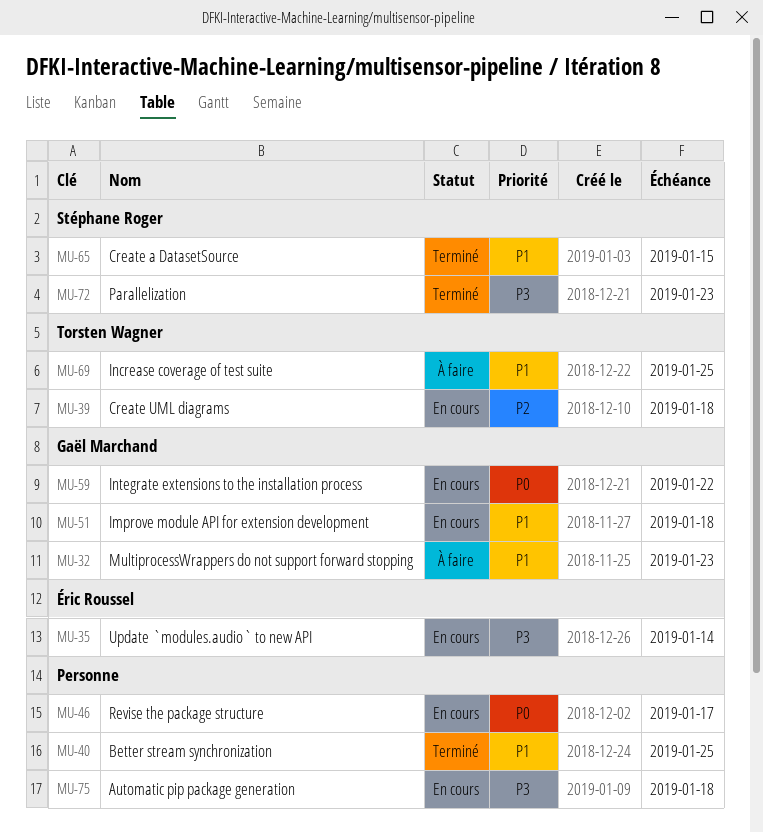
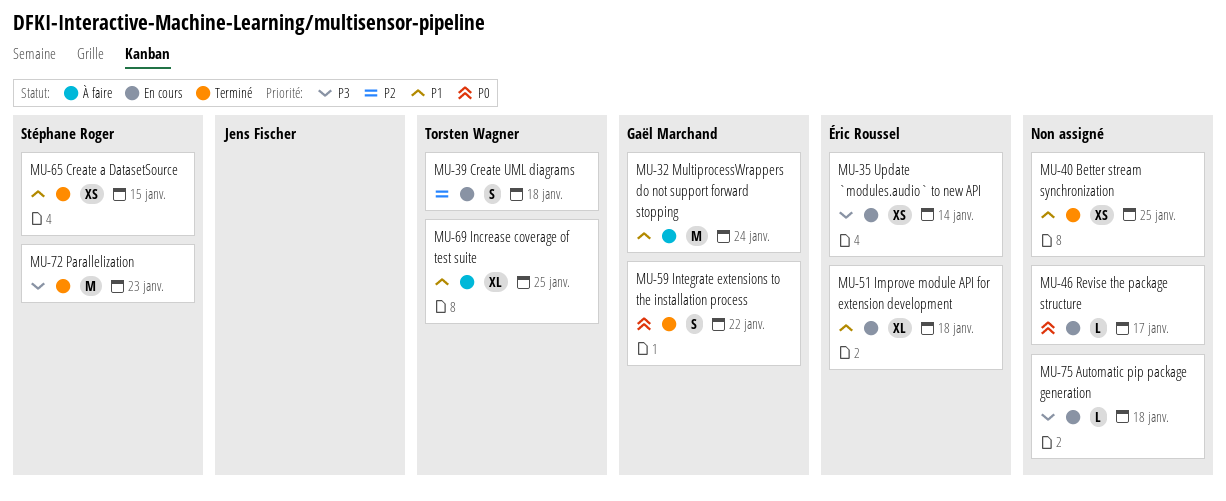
MU-32, due: Jan 23 -> Jan 24
MU-51, owner: Gaël Marchand -> Éric Roussel
MU-59, status: En cours -> Terminé

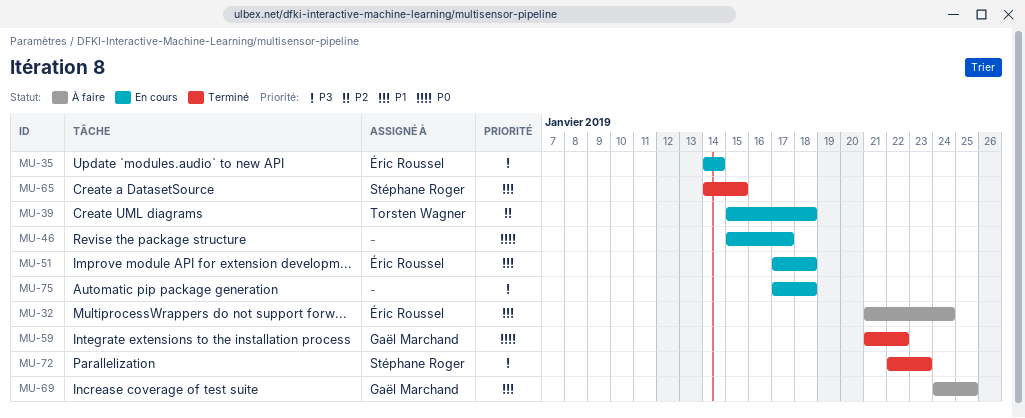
MU-32, owner: Gaël Marchand -> Éric Roussel
MU-40: present -> none
MU-69, owner: Torsten Wagner -> Gaël Marchand

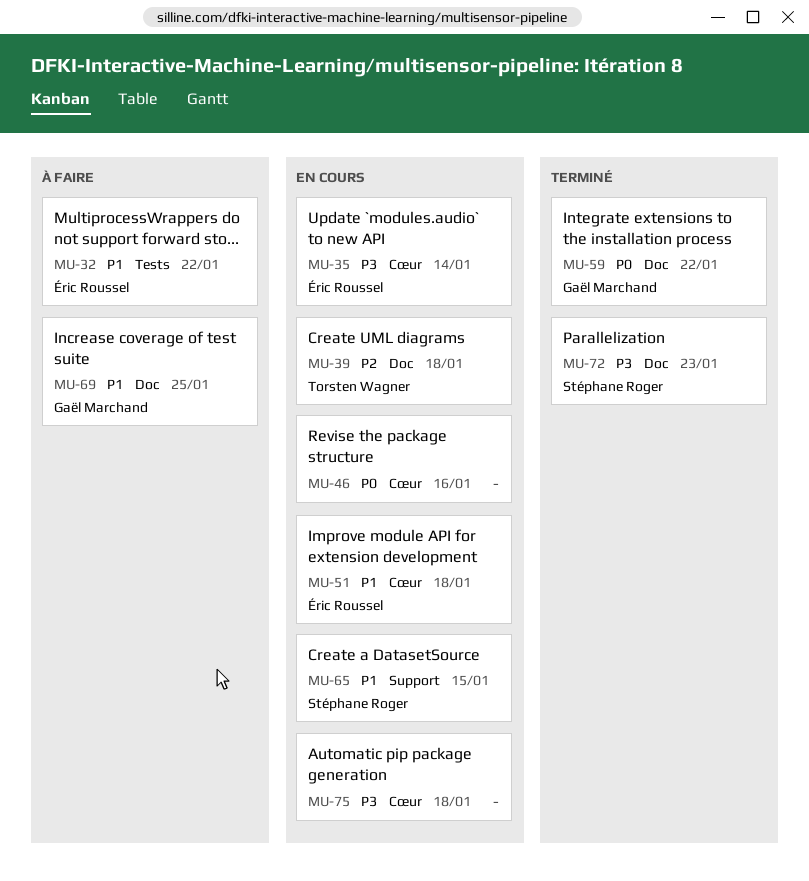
MU-32, due: Jan 24 -> Jan 22
MU-46, due: Jan 17 -> Jan 16
MU-65, status: Terminé -> En cours

